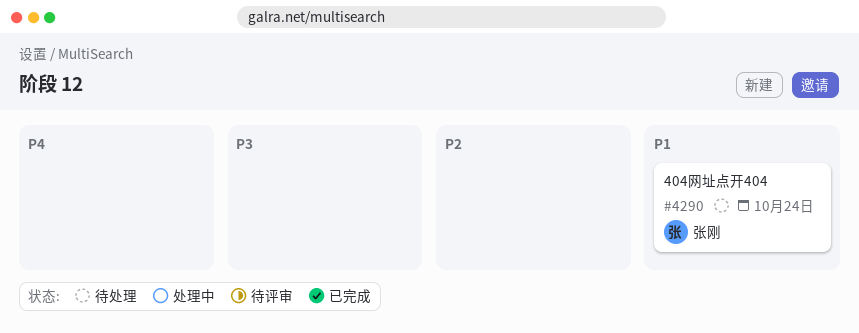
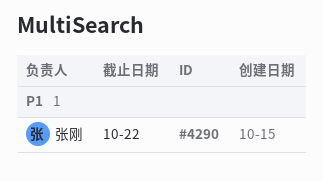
#4290, due: Oct 24 -> Oct 22

